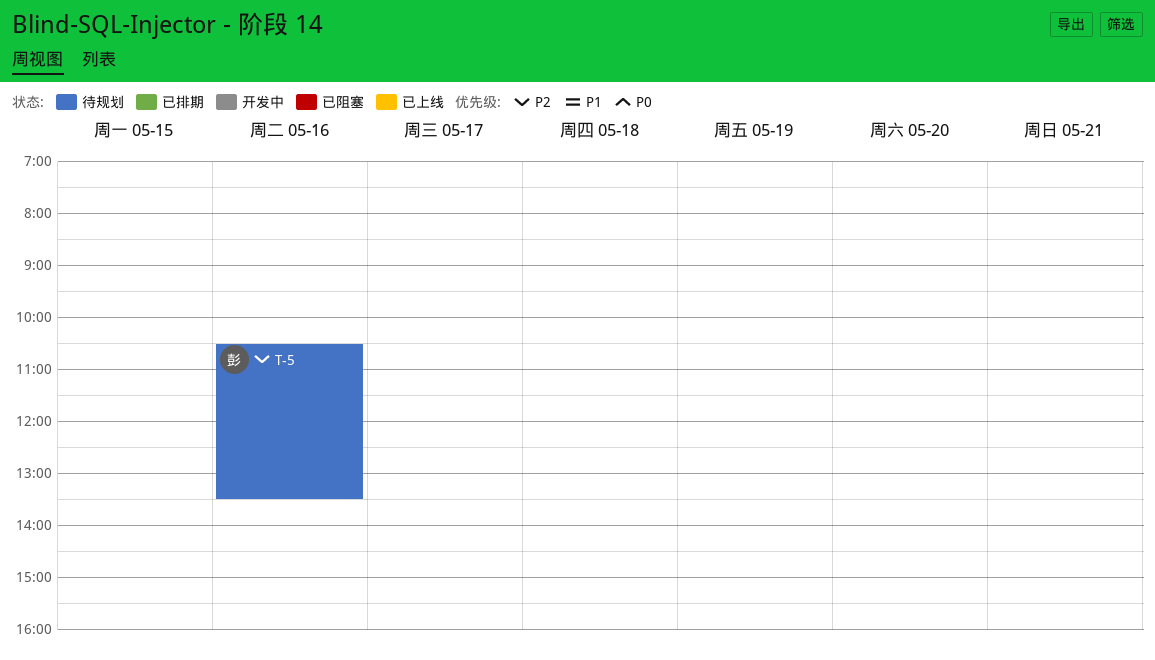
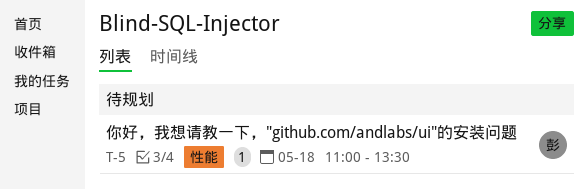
T-5, day: May 16 -> May 18
T-5, begins: 10:30 -> 11:00

